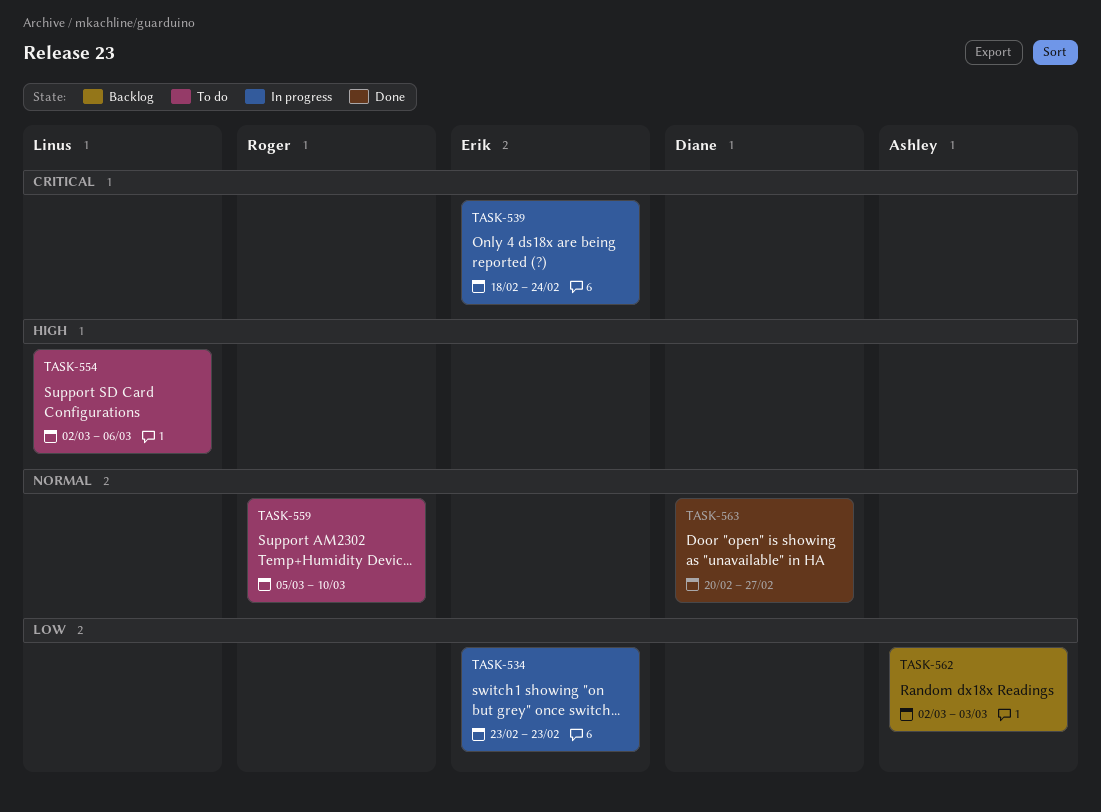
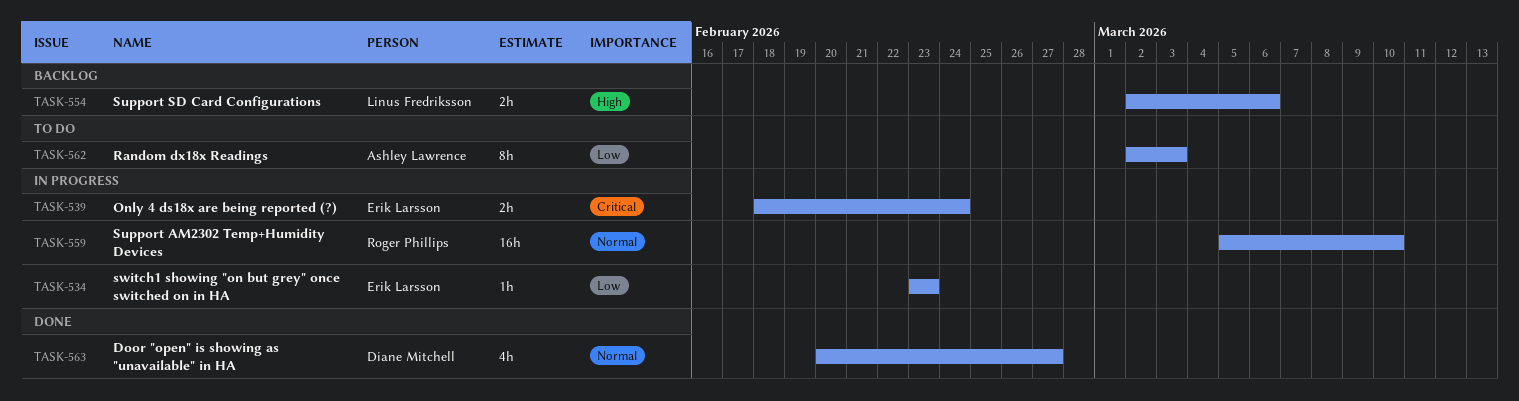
TASK-554, status: To do -> Backlog
TASK-559, status: To do -> In progress
TASK-562, status: Backlog -> To do

